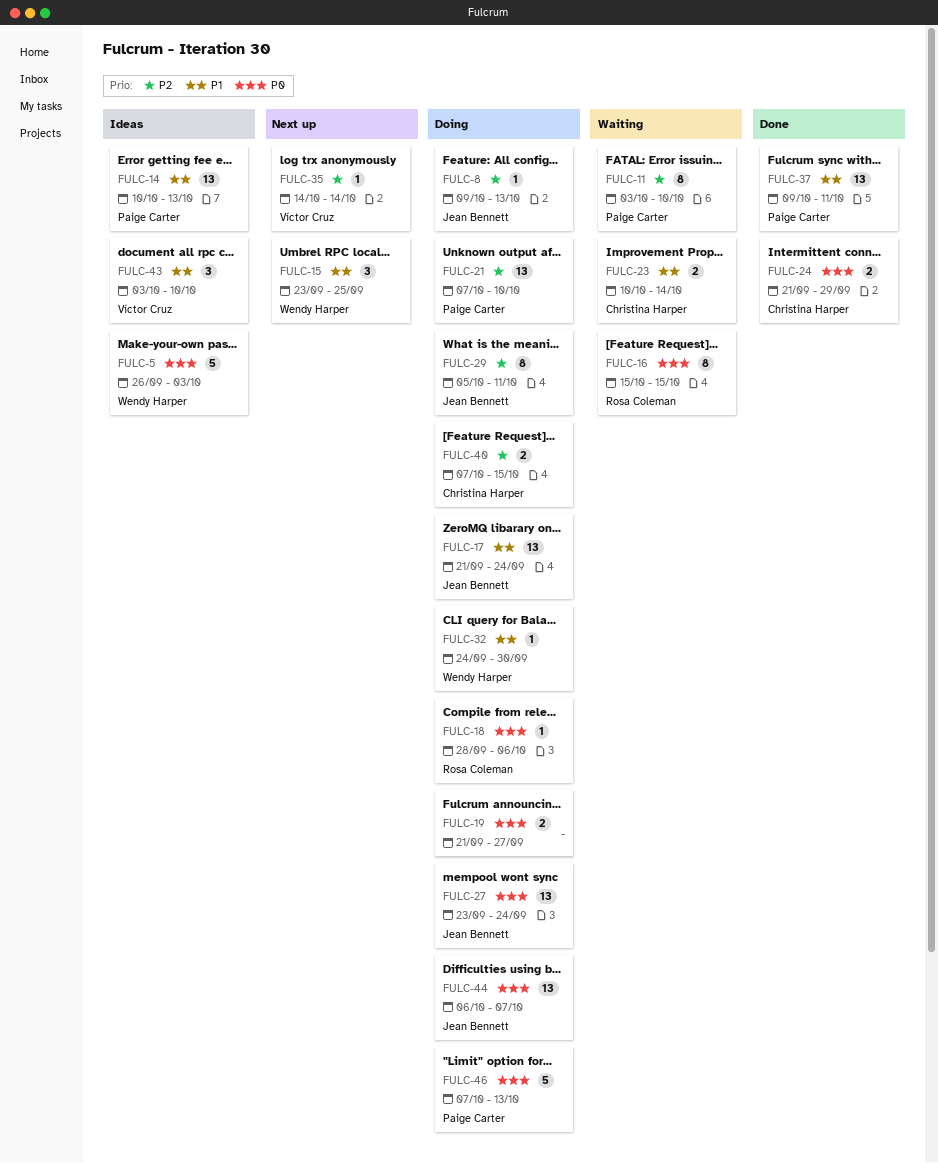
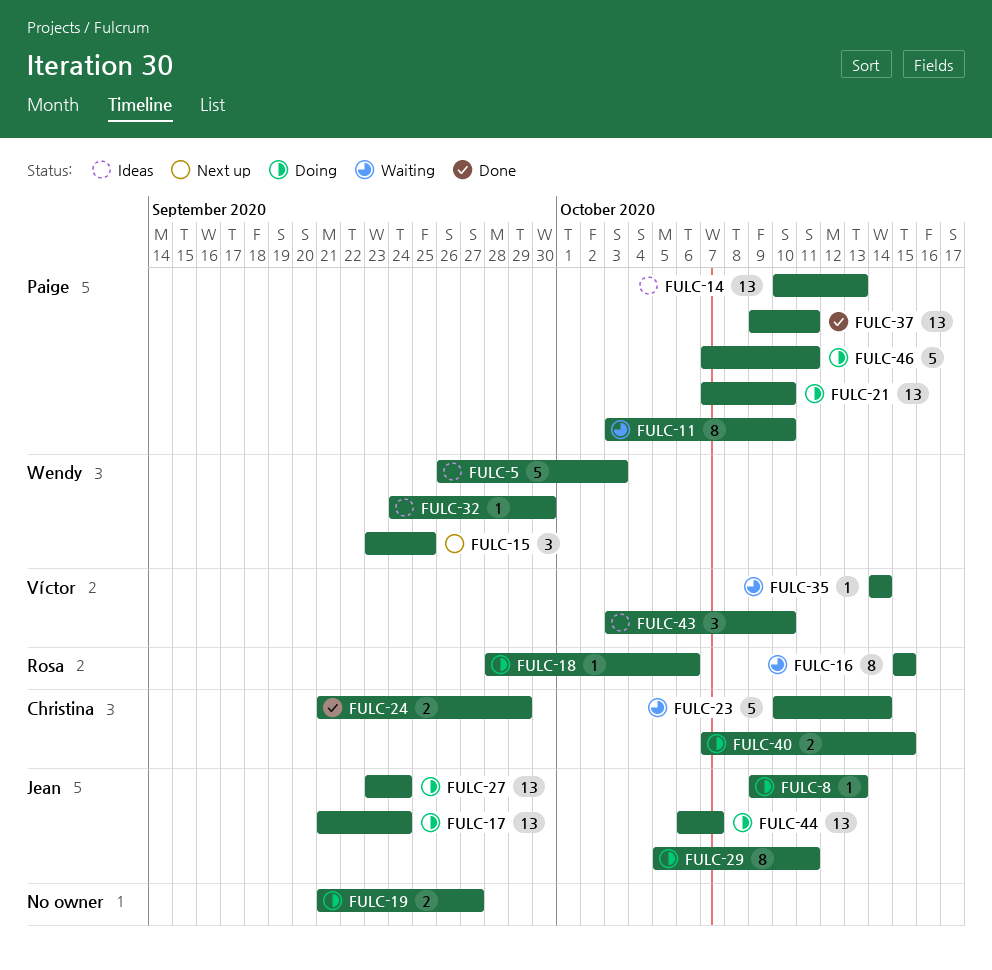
FULC-23, estimate: 2 -> 5
FULC-32, status: Doing -> Ideas
FULC-35, status: Next up -> Waiting
FULC-46, due: Oct 13 -> Oct 11

